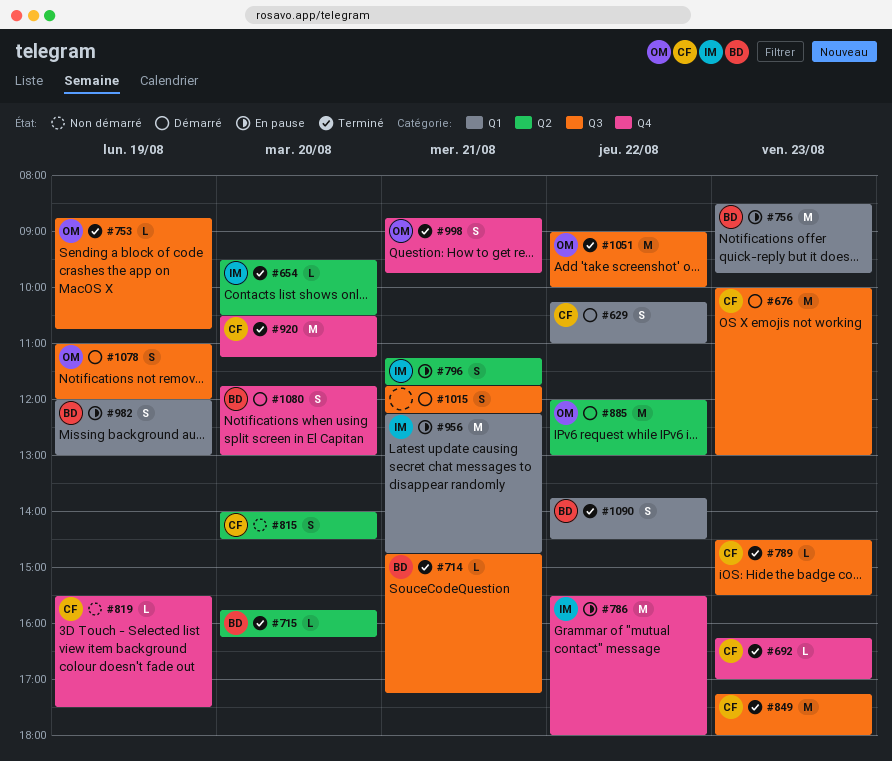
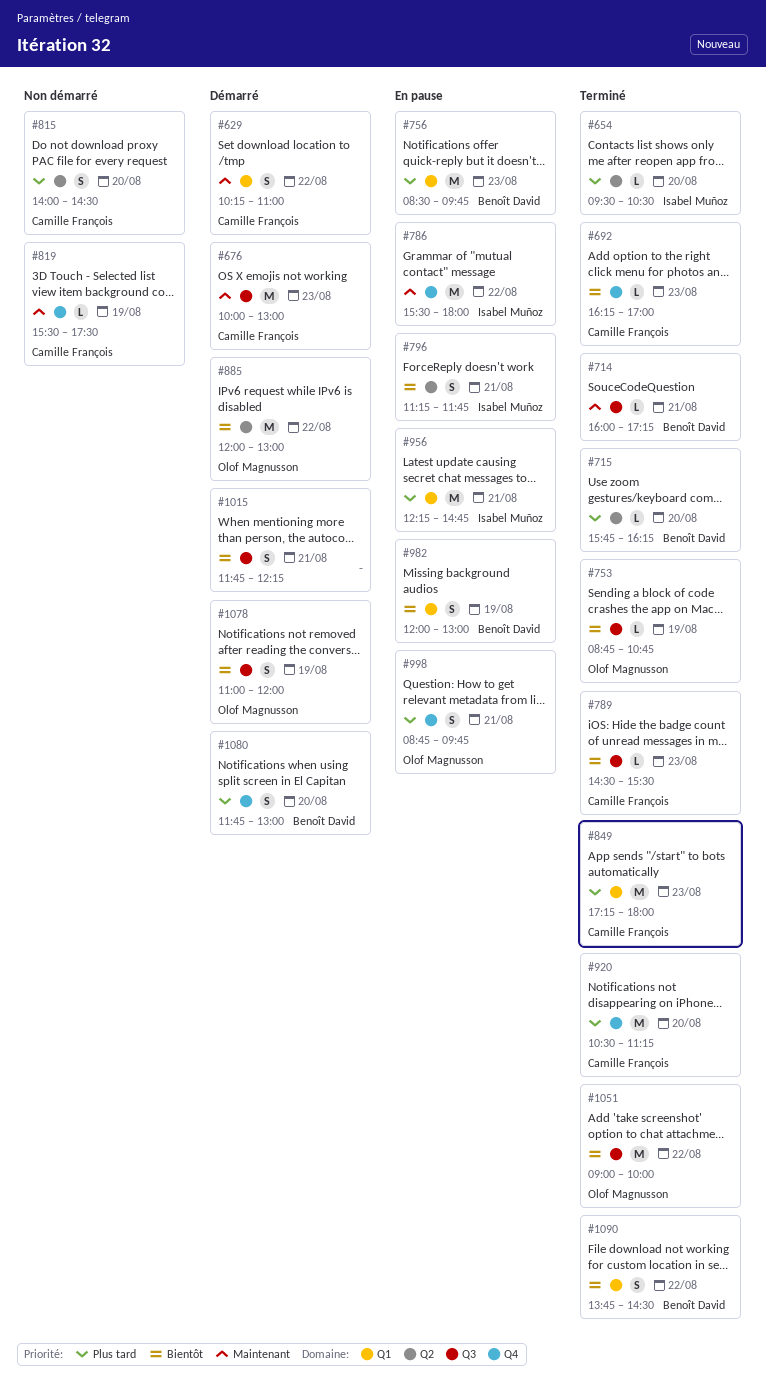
#714, begins: 14:45 -> 16:00
#849, label: Q3 -> Q1
#998, status: Terminé -> En pause

